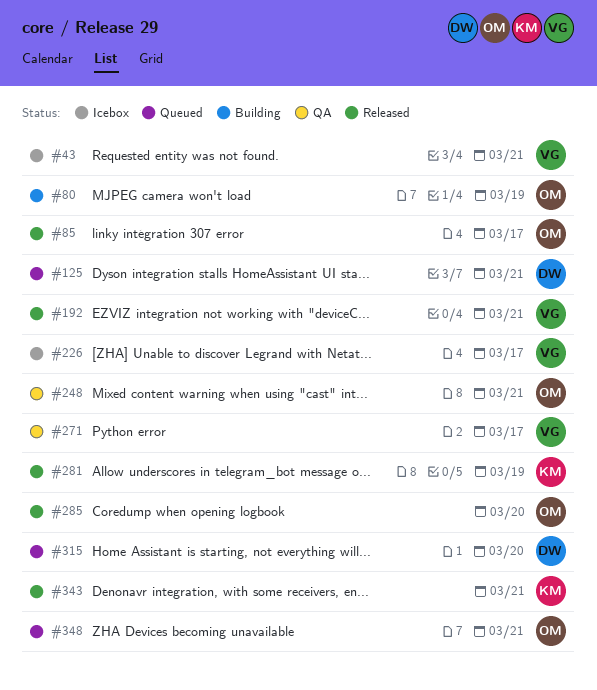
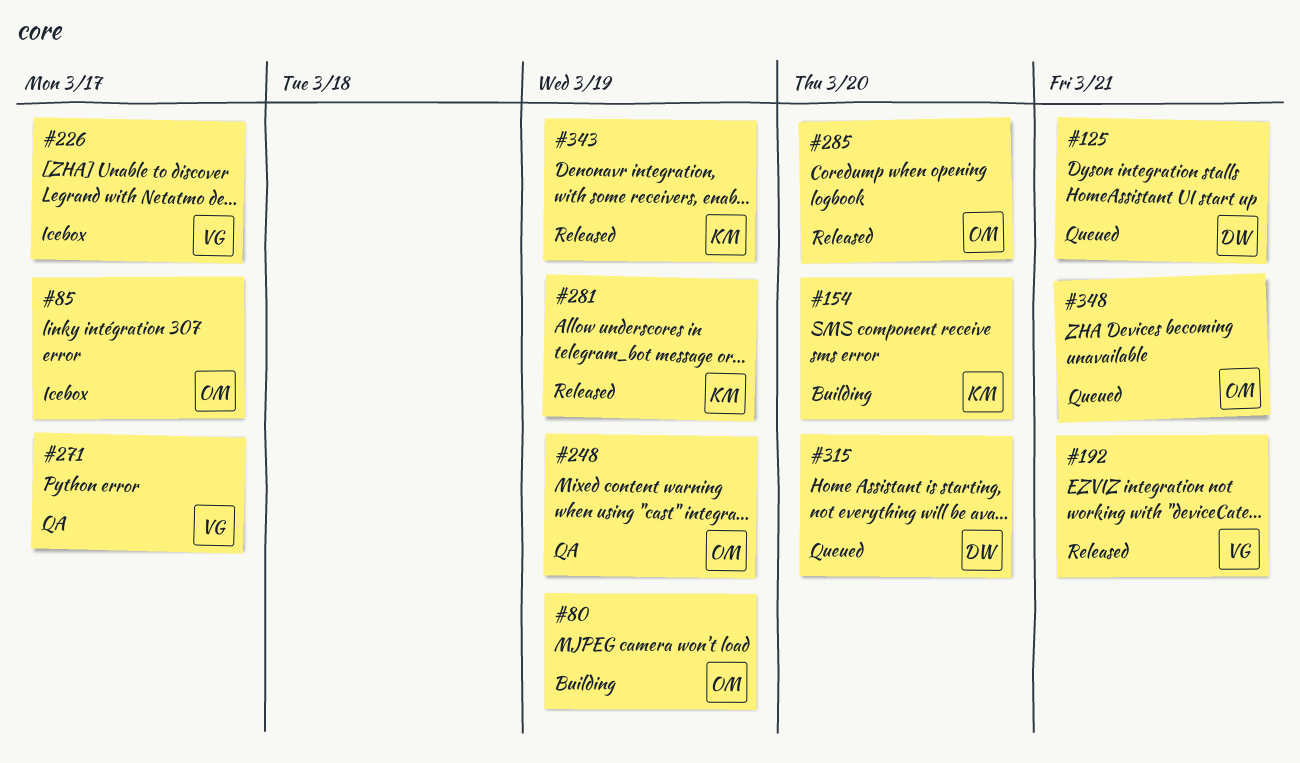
#43: present -> none
#85, status: Released -> Icebox
#154: none -> present
#248, due: Mar 21 -> Mar 19
#343, due: Mar 21 -> Mar 19

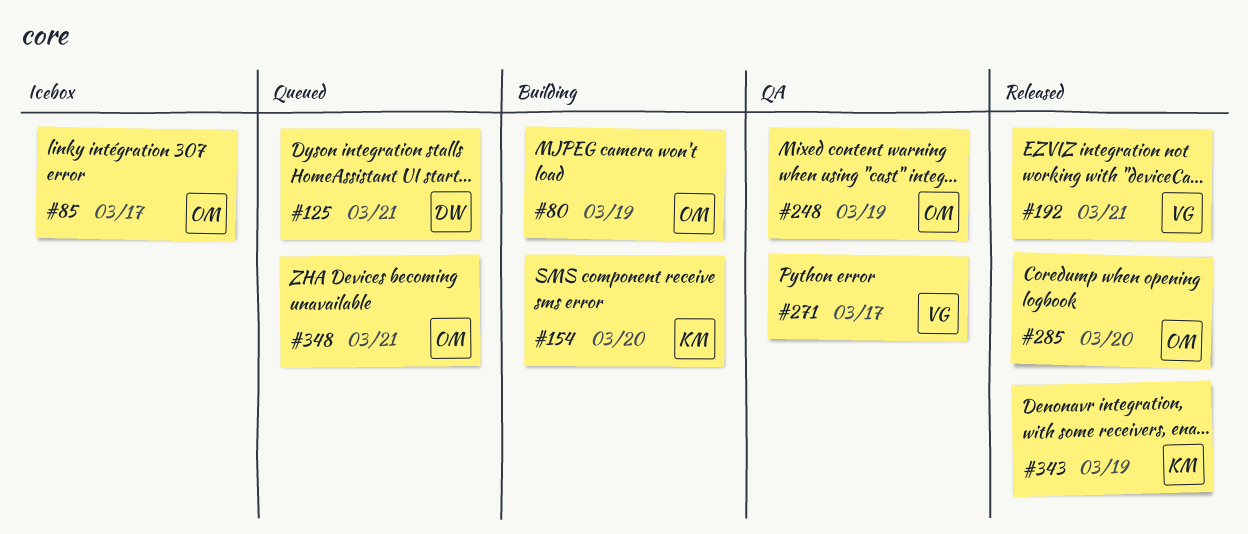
#226: present -> none
#281: present -> none
#315: present -> none

